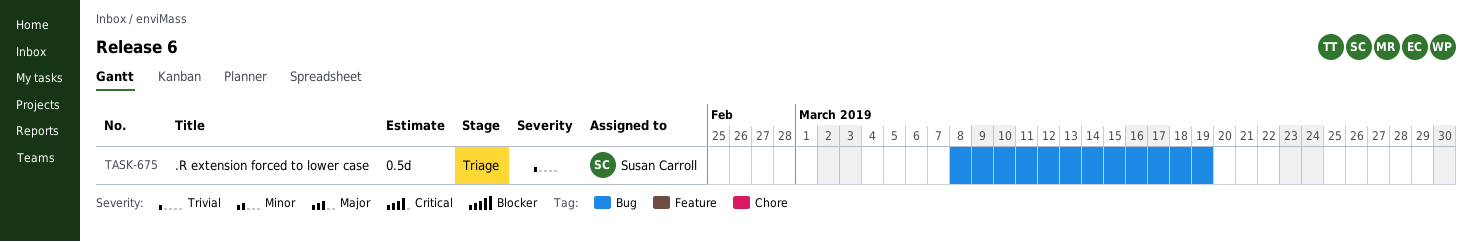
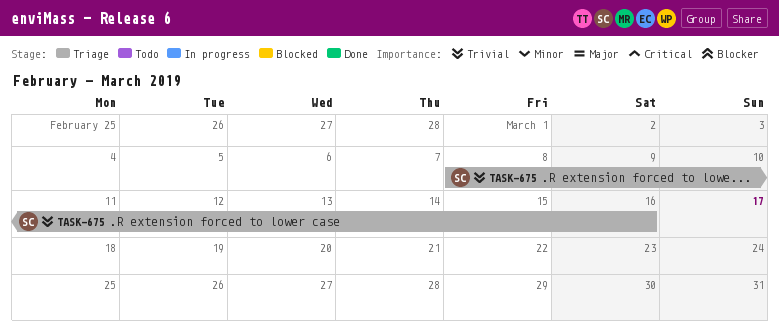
TASK-675, due: Mar 19 -> Mar 16

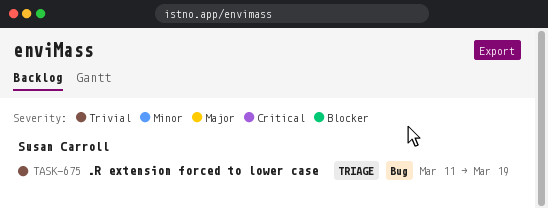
TASK-675, start: Mar 8 -> Mar 11
TASK-675, due: Mar 16 -> Mar 19

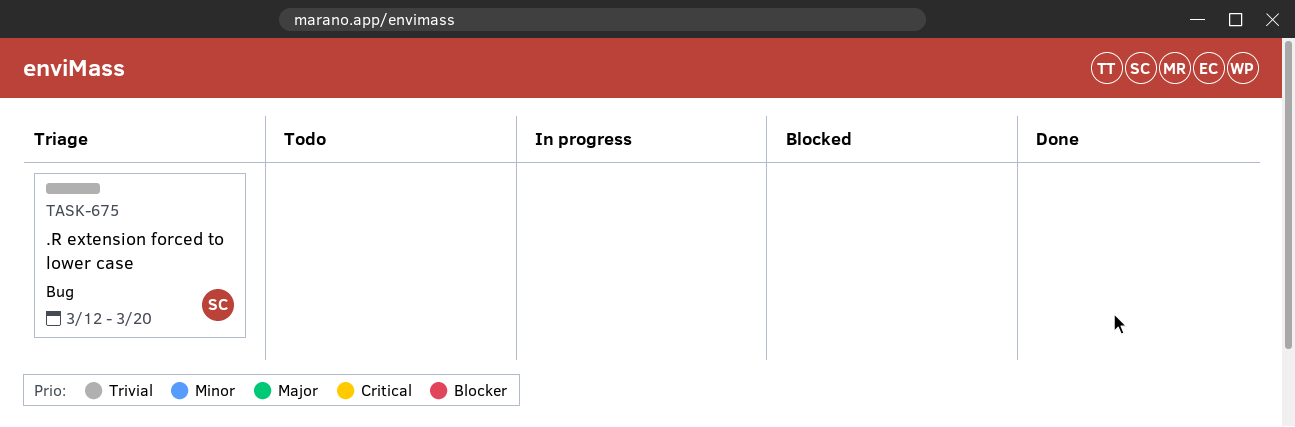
TASK-675, start: Mar 11 -> Mar 12
TASK-675, due: Mar 19 -> Mar 20

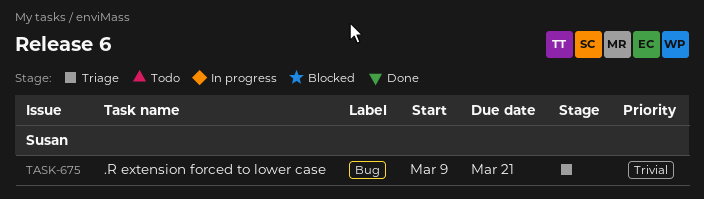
TASK-675, start: Mar 12 -> Mar 9
TASK-675, due: Mar 20 -> Mar 21

